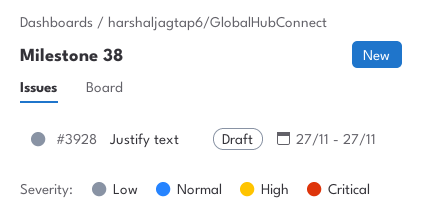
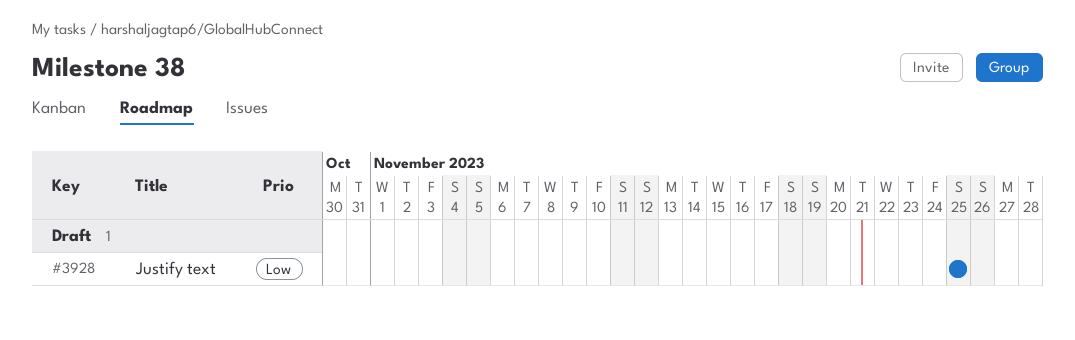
#3928, start: Nov 27 -> Nov 25
#3928, due: Nov 27 -> Nov 25

